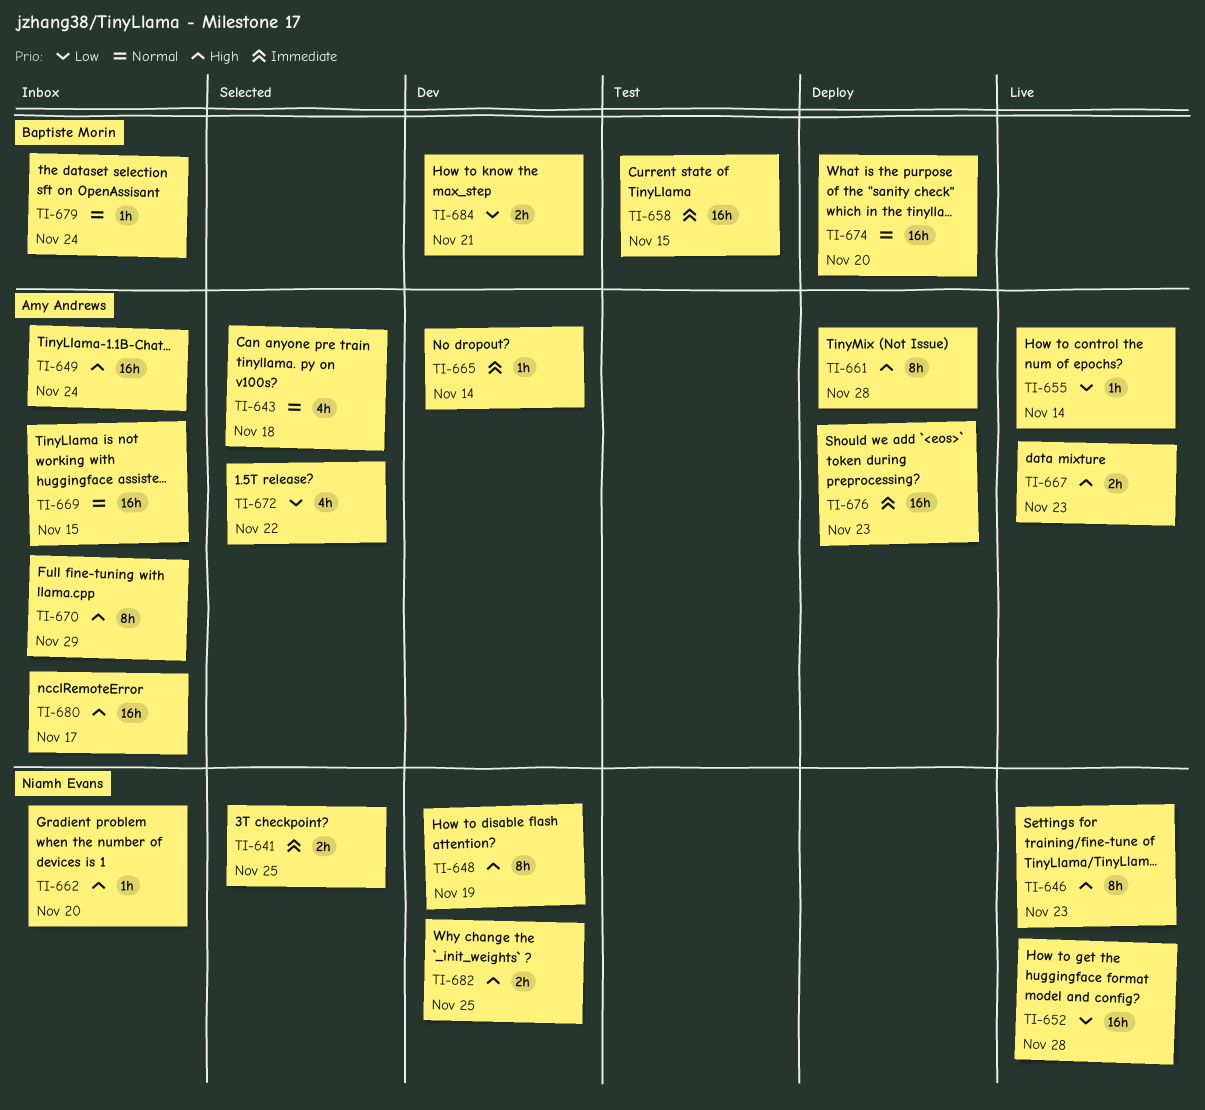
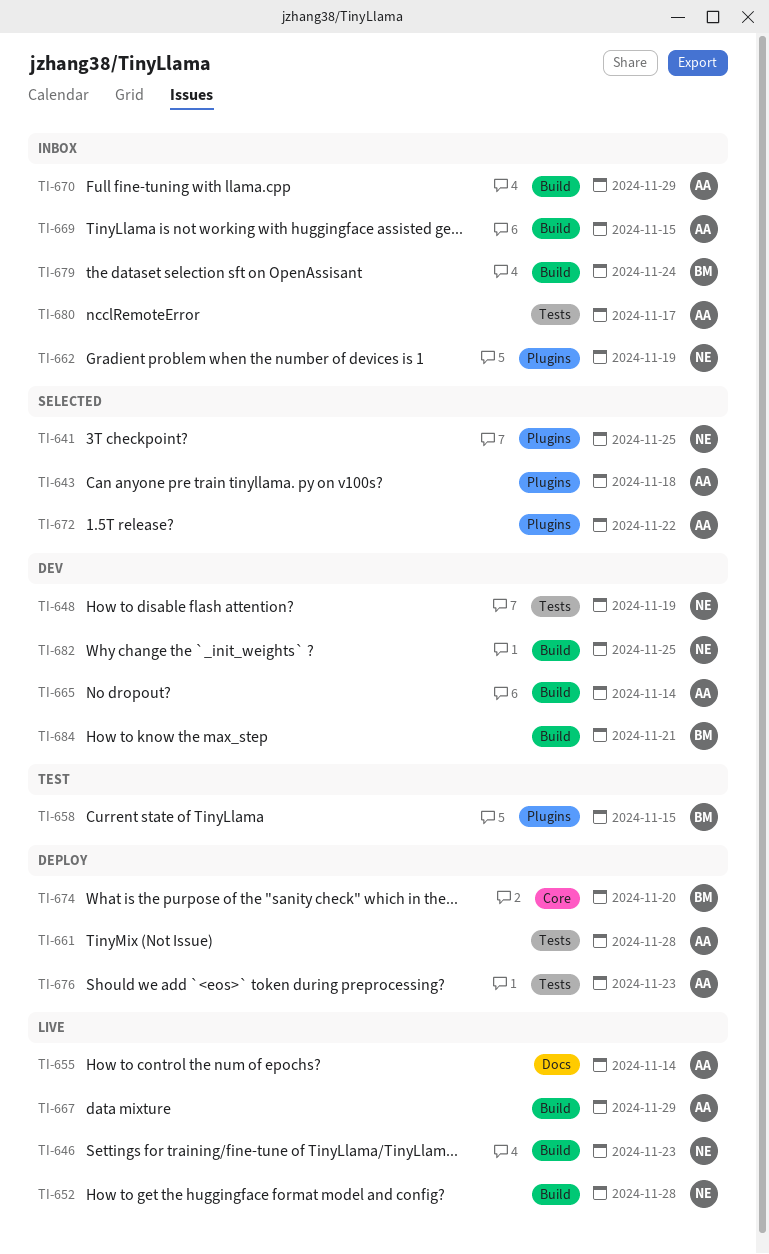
TI-649: present -> none
TI-662, due: Nov 20 -> Nov 19
TI-667, due: Nov 23 -> Nov 29

